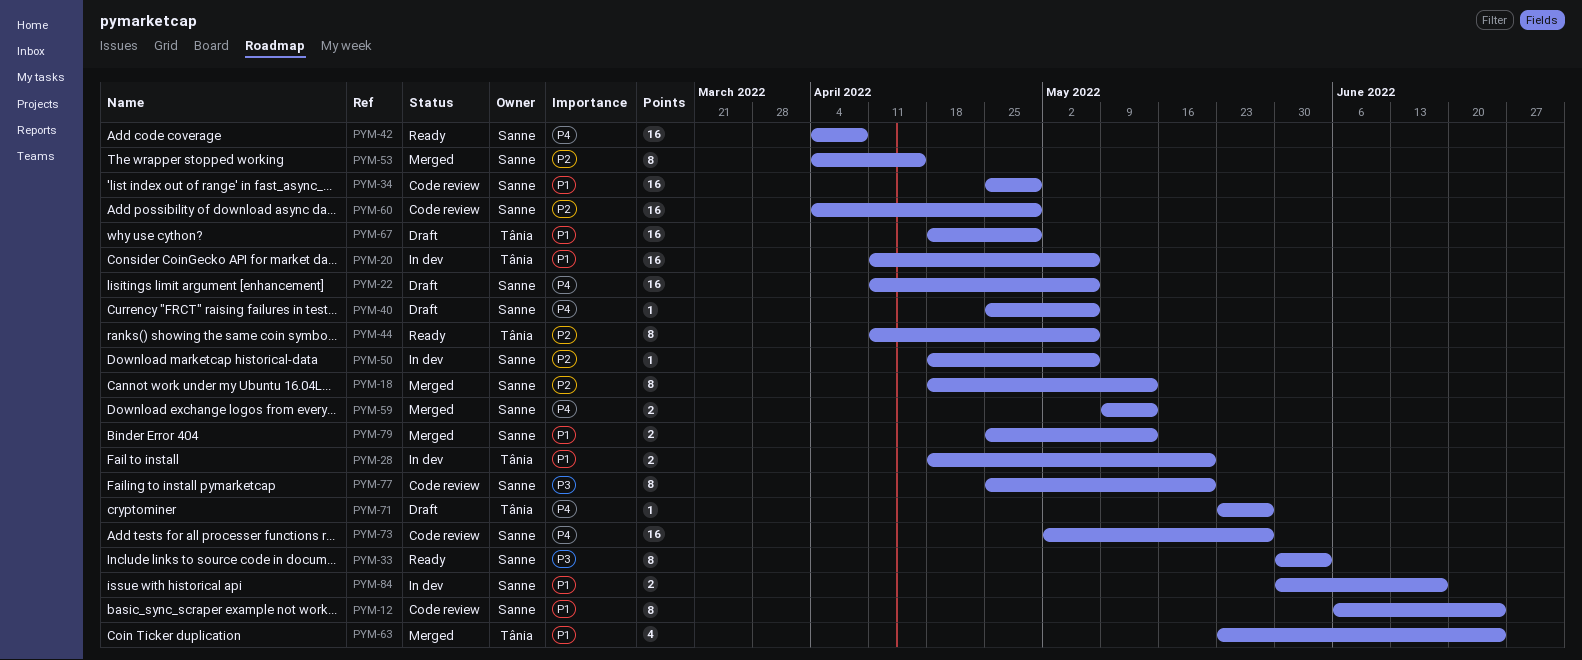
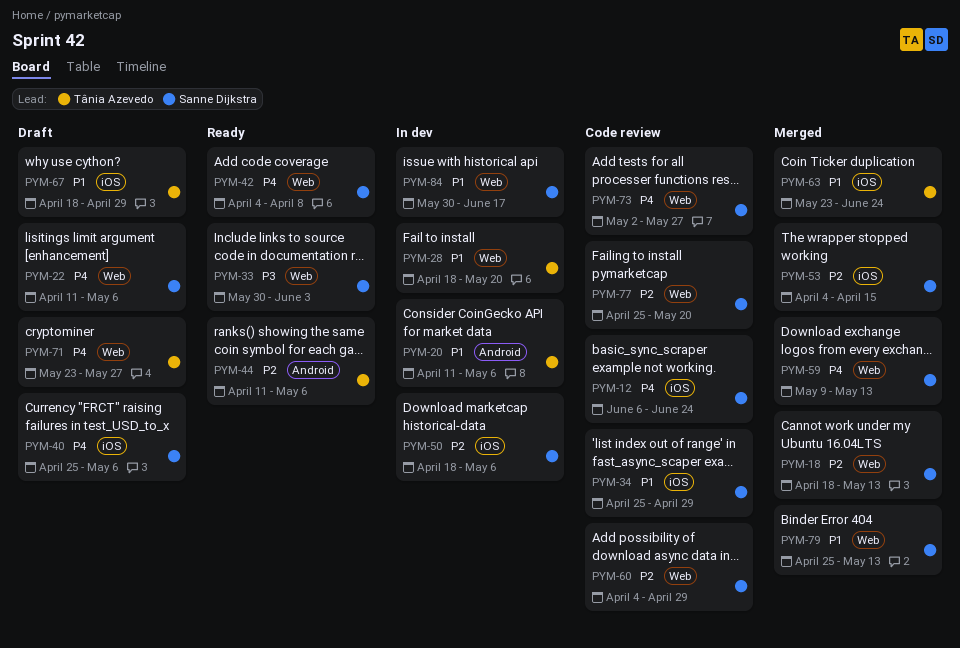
PYM-12, priority: P1 -> P4
PYM-77, priority: P3 -> P2

